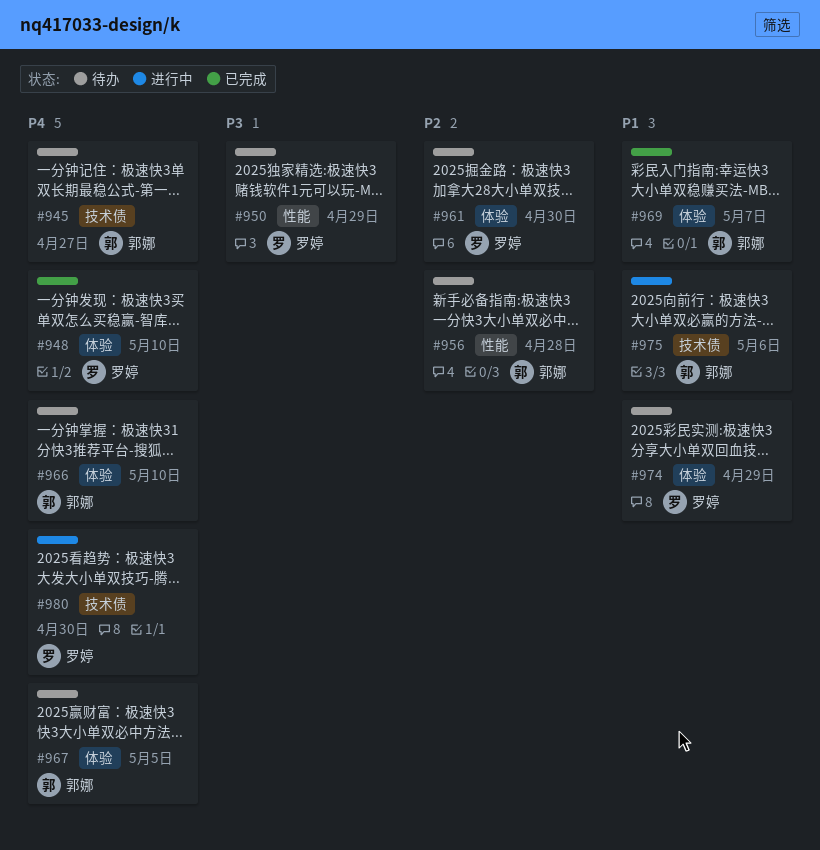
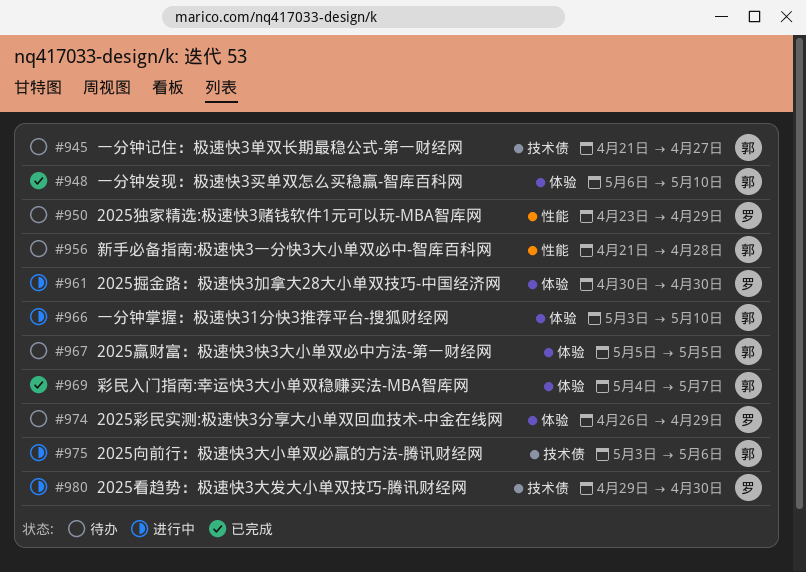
#948, owner: 罗婷 -> 郭娜
#961, status: 待办 -> 进行中
#966, status: 待办 -> 进行中

